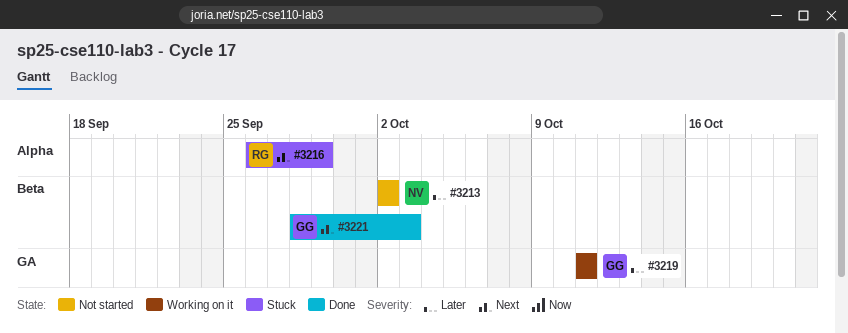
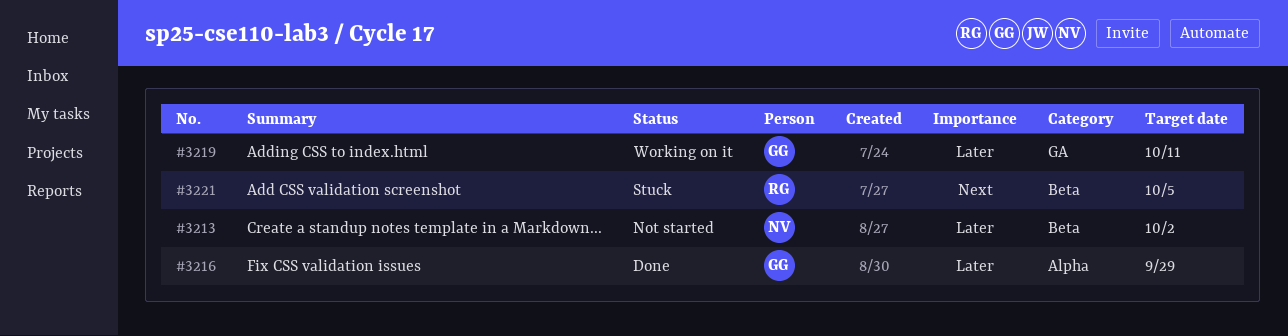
#3216, status: Stuck -> Done
#3216, owner: RG -> GG
#3216, priority: Next -> Later
#3221, status: Done -> Stuck
#3221, owner: GG -> RG
#3221, due: Oct 3 -> Oct 5

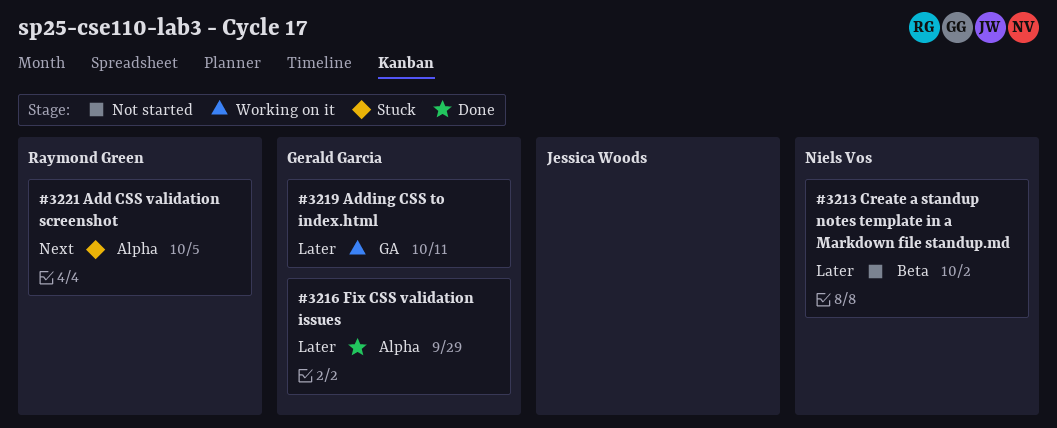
#3221, label: Beta -> Alpha

